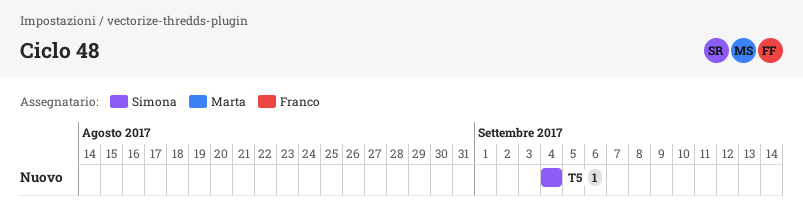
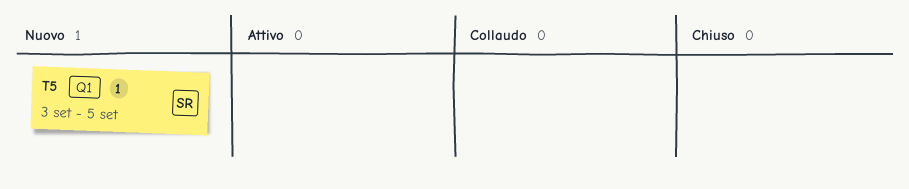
T5, start: Sep 4 -> Sep 3
T5, due: Sep 4 -> Sep 5

